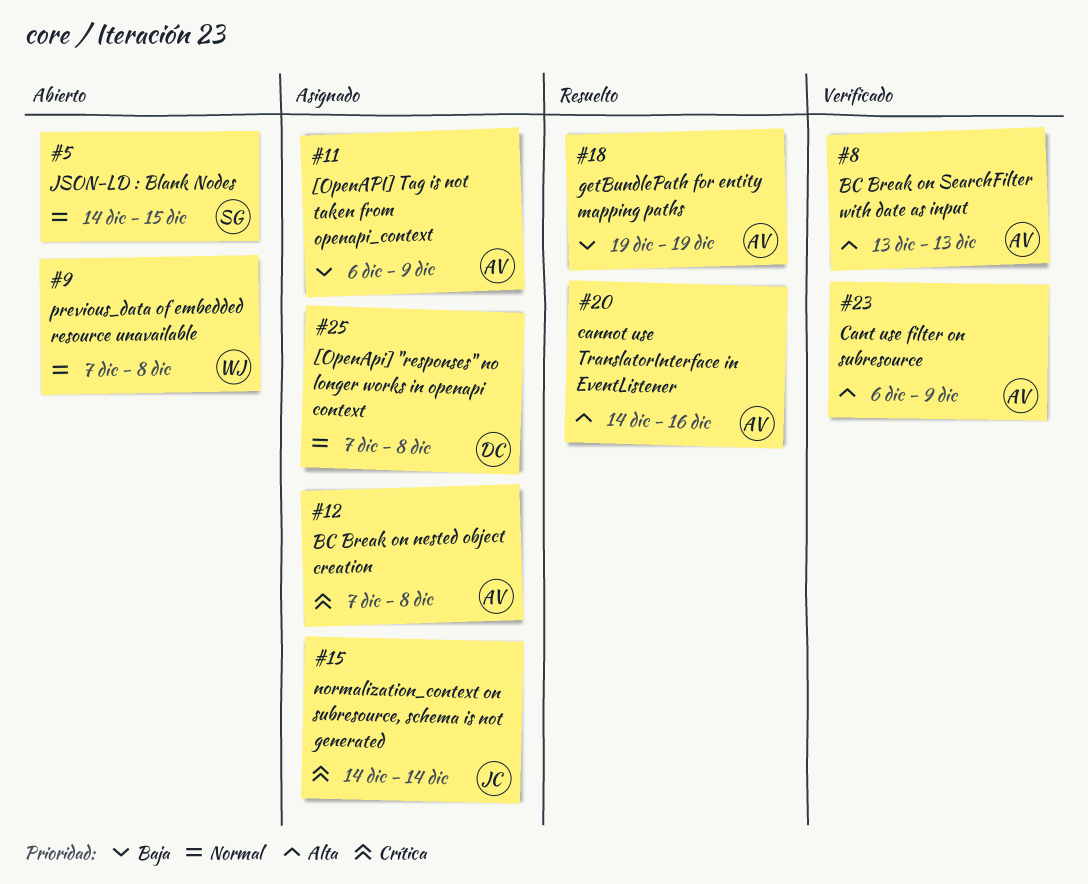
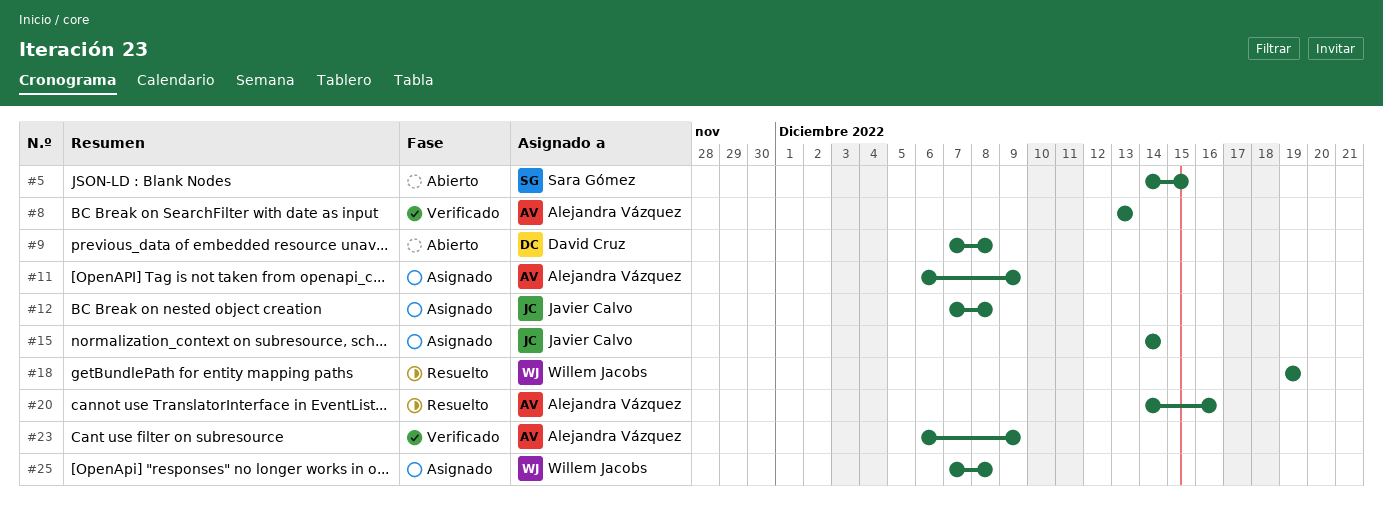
#9, owner: Willem Jacobs -> David Cruz
#12, owner: Alejandra Vázquez -> Javier Calvo
#18, owner: Alejandra Vázquez -> Willem Jacobs
#25, owner: David Cruz -> Willem Jacobs

